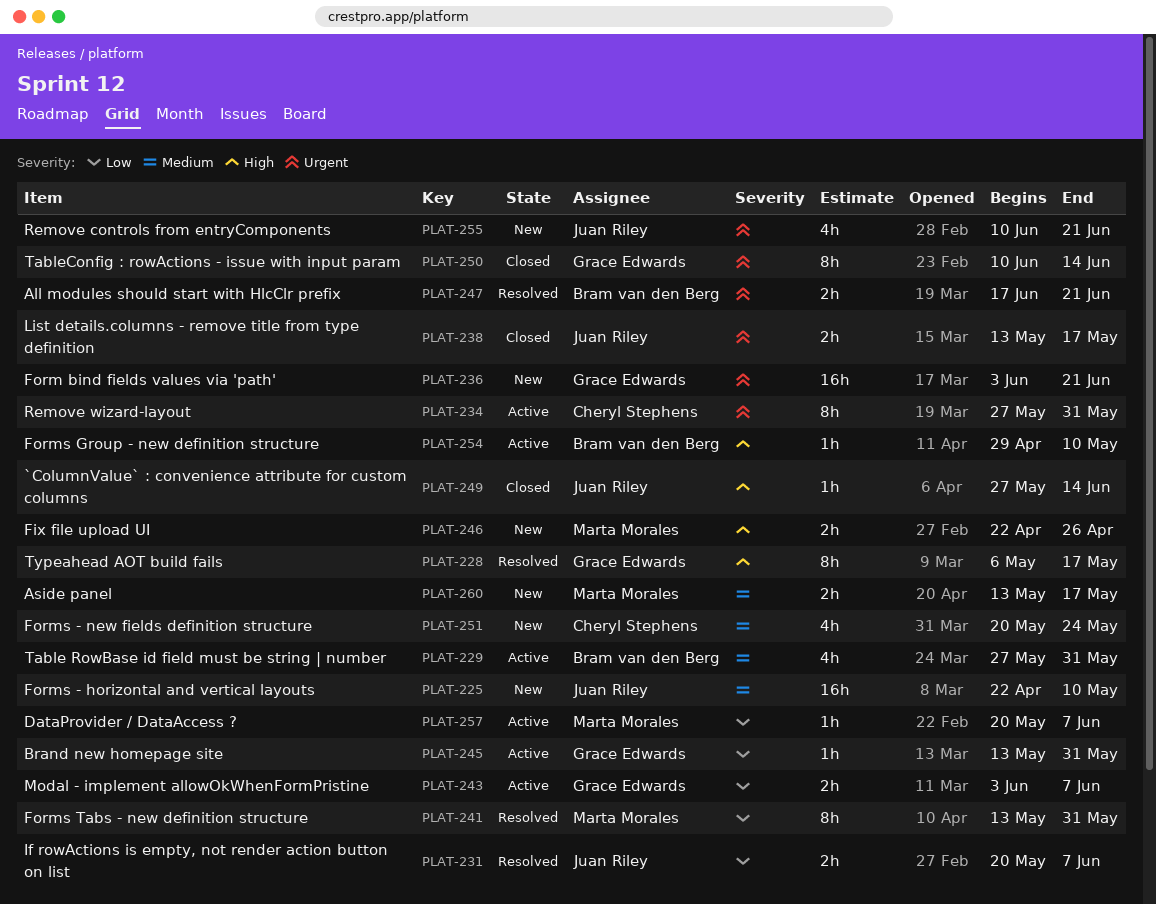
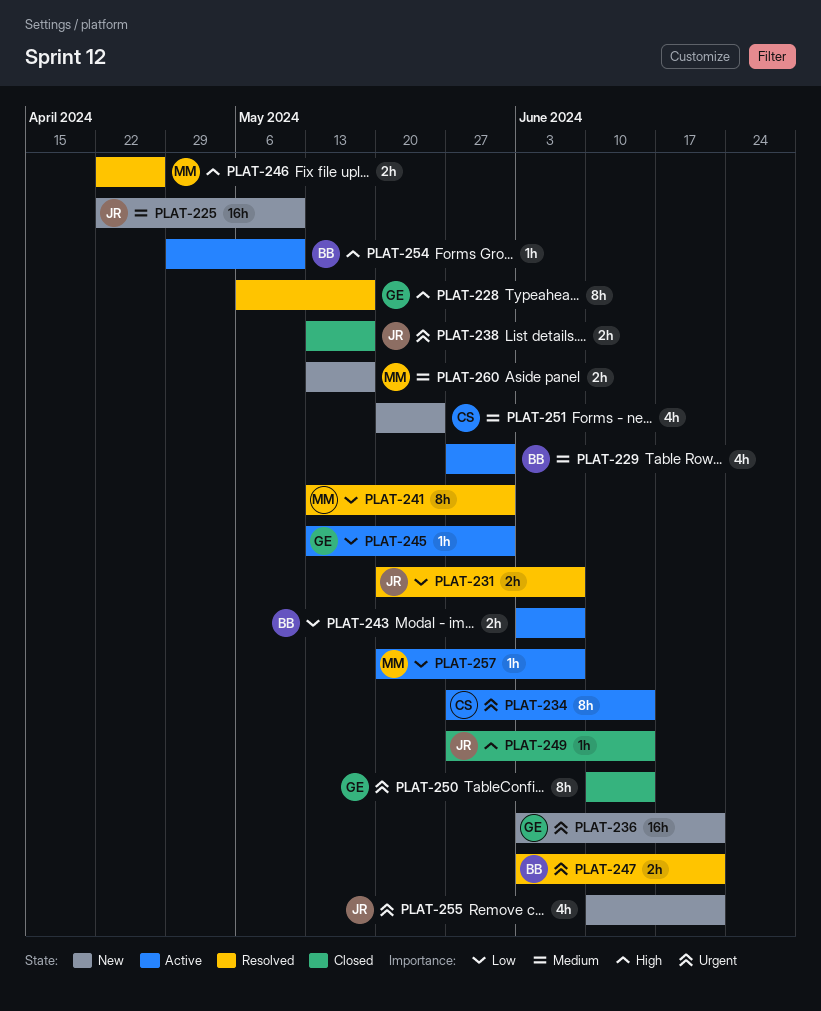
PLAT-234, due: May 31 -> Jun 14
PLAT-243, owner: Grace Edwards -> Bram van den Berg
PLAT-246, status: New -> Resolved
PLAT-247, start: Jun 17 -> Jun 3

